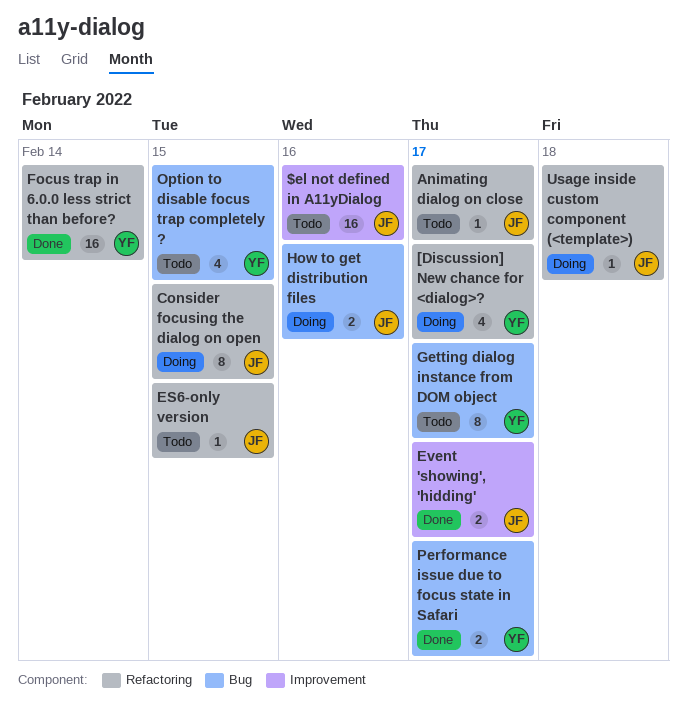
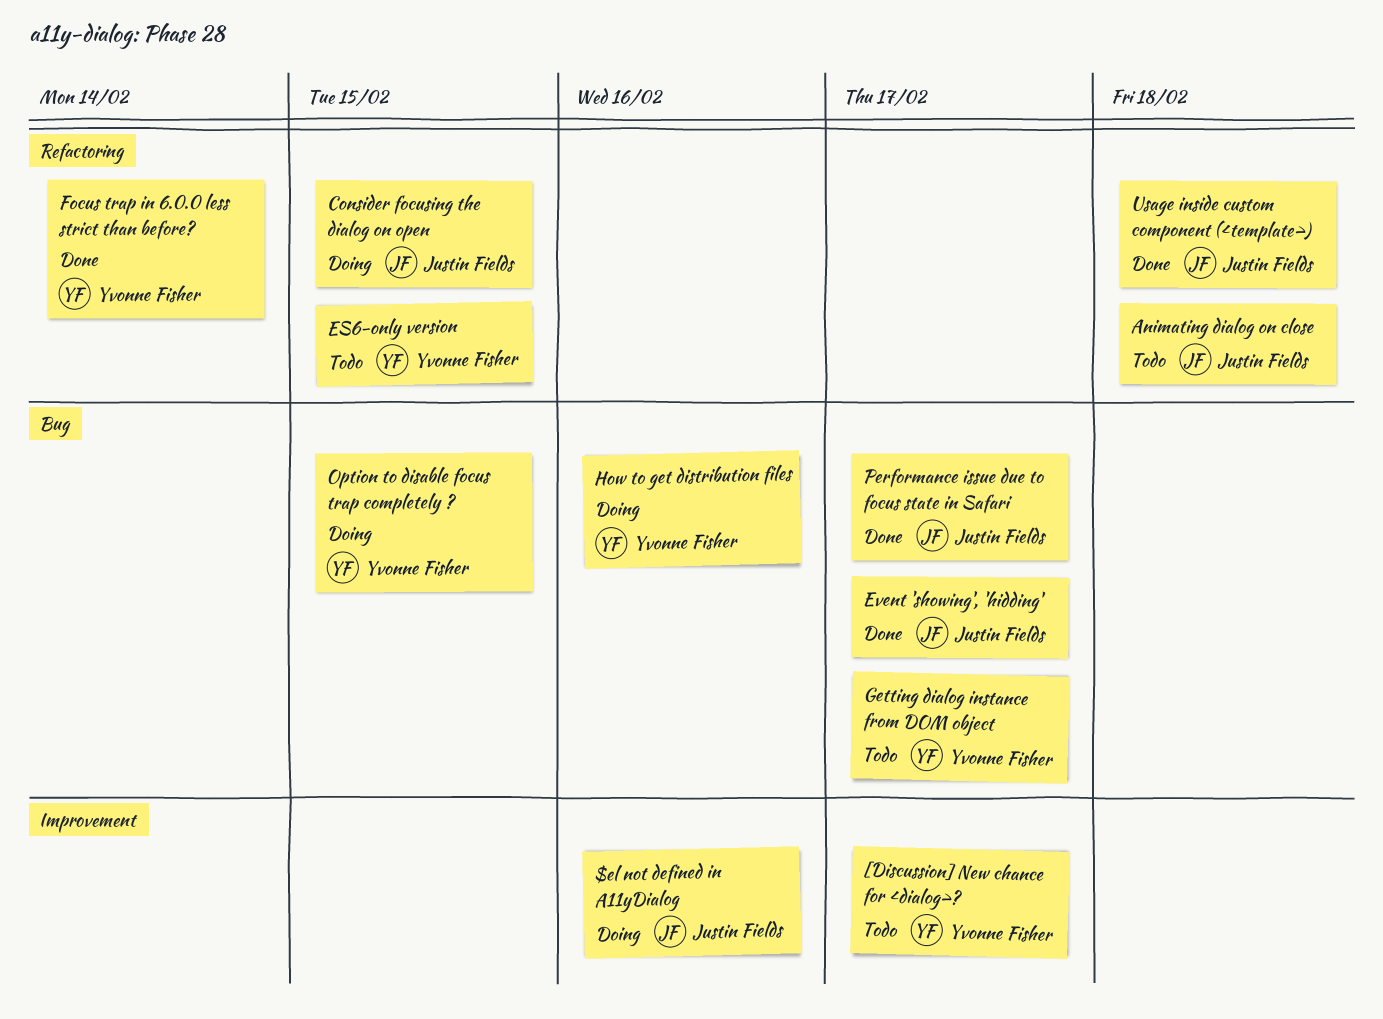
$el not defined in A11yDialog, status: Todo -> Doing
[Discussion] New chance for <dialog>?, status: Doing -> Todo
[Discussion] New chance for <dialog>?, label: Refactoring -> Improvement
Animating dialog on close, due: Feb 17 -> Feb 18
ES6-only version, owner: Justin Fields -> Yvonne Fisher
Event 'showing', 'hidding', label: Improvement -> Bug
How to get distribution files, owner: Justin Fields -> Yvonne Fisher
Option to disable focus trap completely ?, status: Todo -> Doing
Performance issue due to focus state in Safari, owner: Yvonne Fisher -> Justin Fields
Usage inside custom component (<template>), status: Doing -> Done

